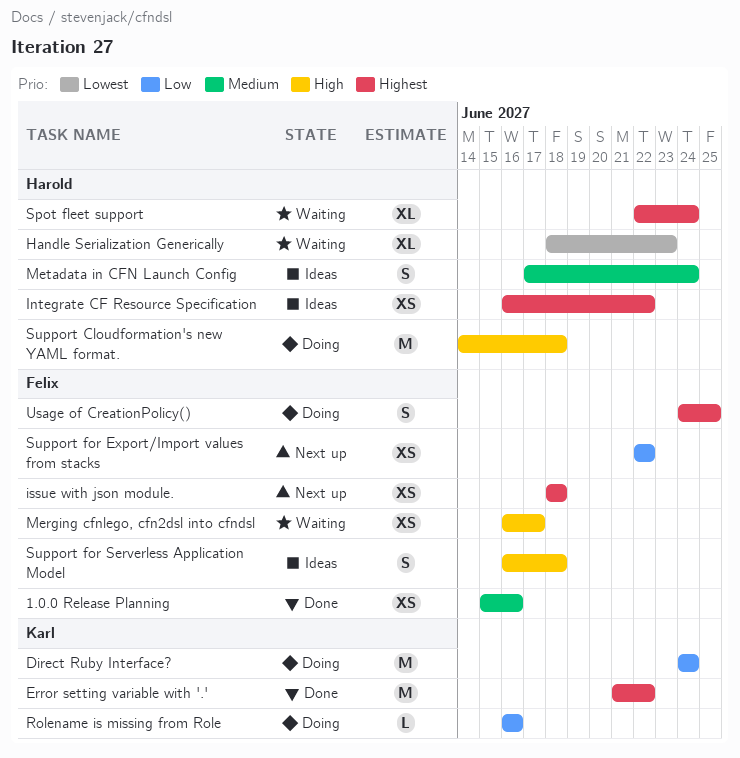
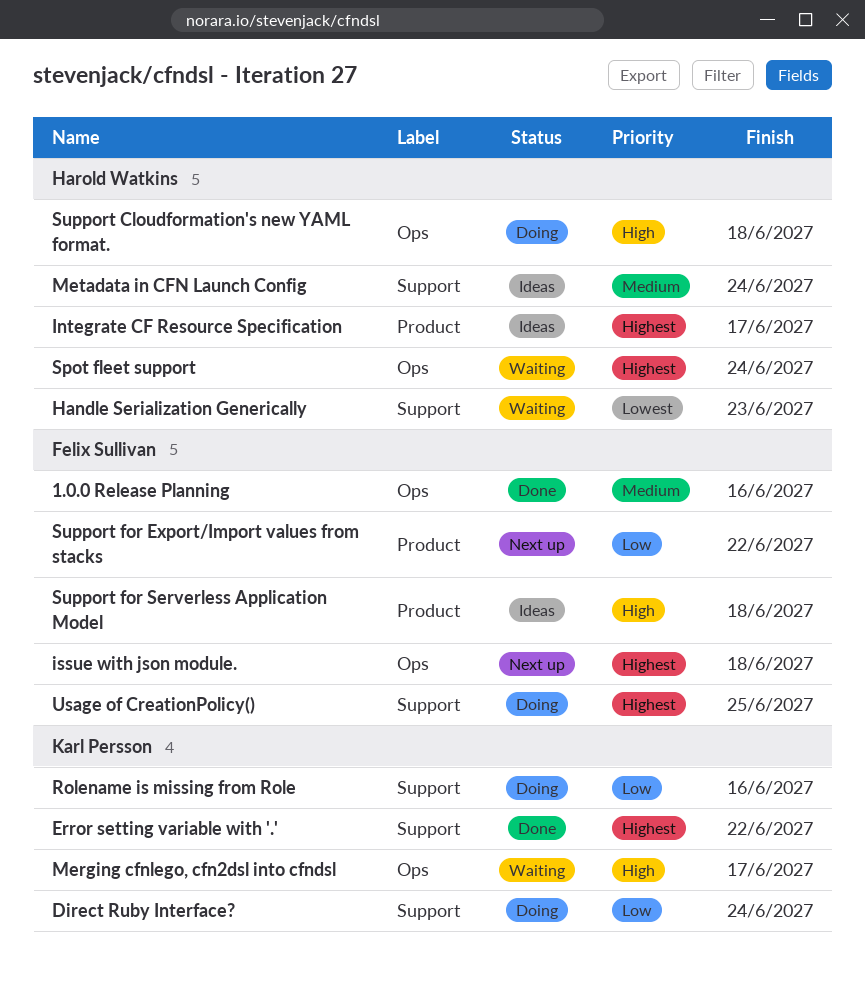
Integrate CF Resource Specification, due: Jun 22 -> Jun 17
Merging cfnlego, cfn2dsl into cfndsl, owner: Felix Sullivan -> Karl Persson

